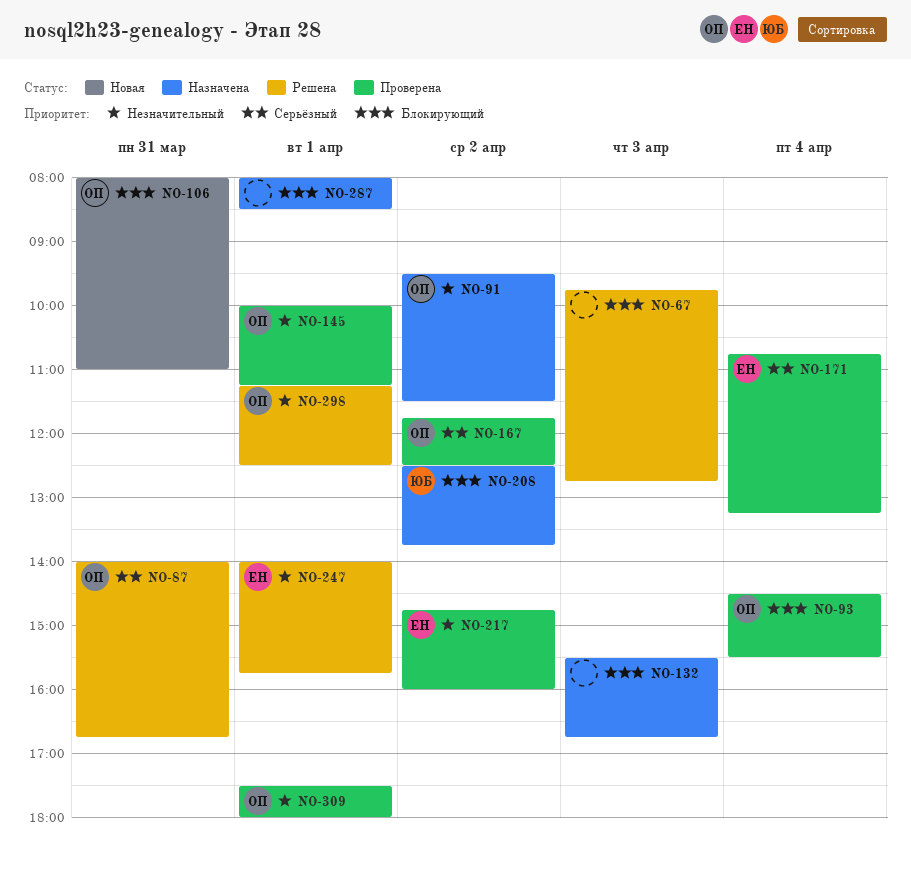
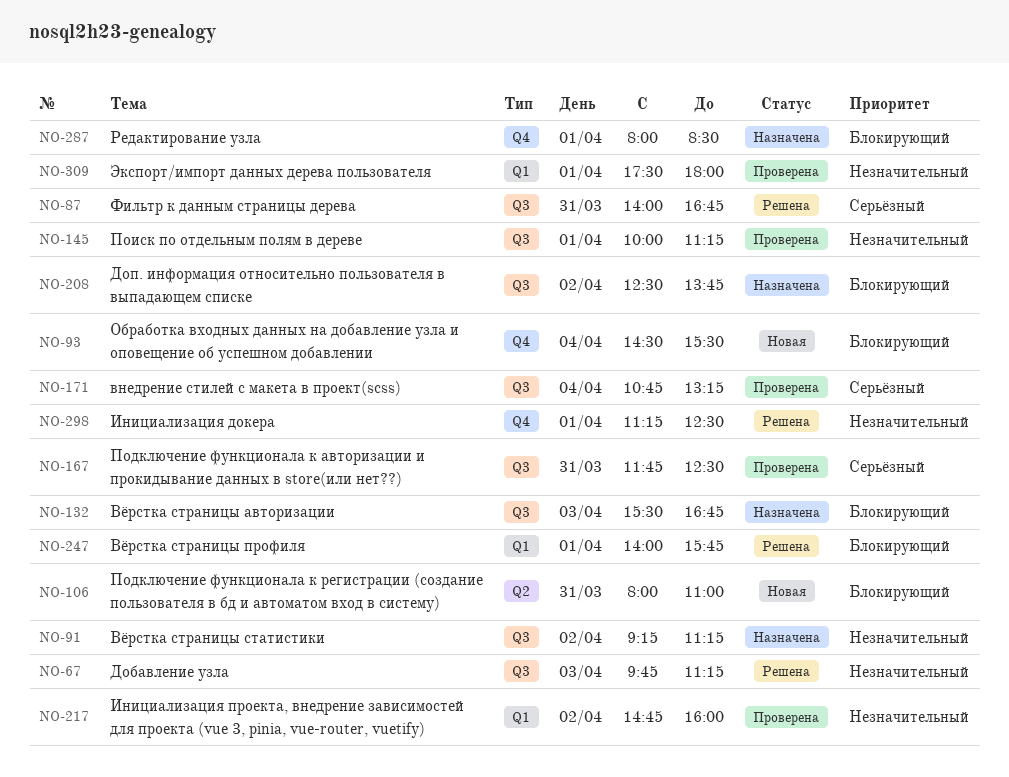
NO-67, priority: Блокирующий -> Незначительный
NO-67, ends: 12:45 -> 11:15
NO-91, begins: 09:30 -> 09:15
NO-91, ends: 11:30 -> 11:15
NO-93, status: Проверена -> Новая
NO-167, day: Apr 2 -> Mar 31
NO-247, priority: Незначительный -> Блокирующий

